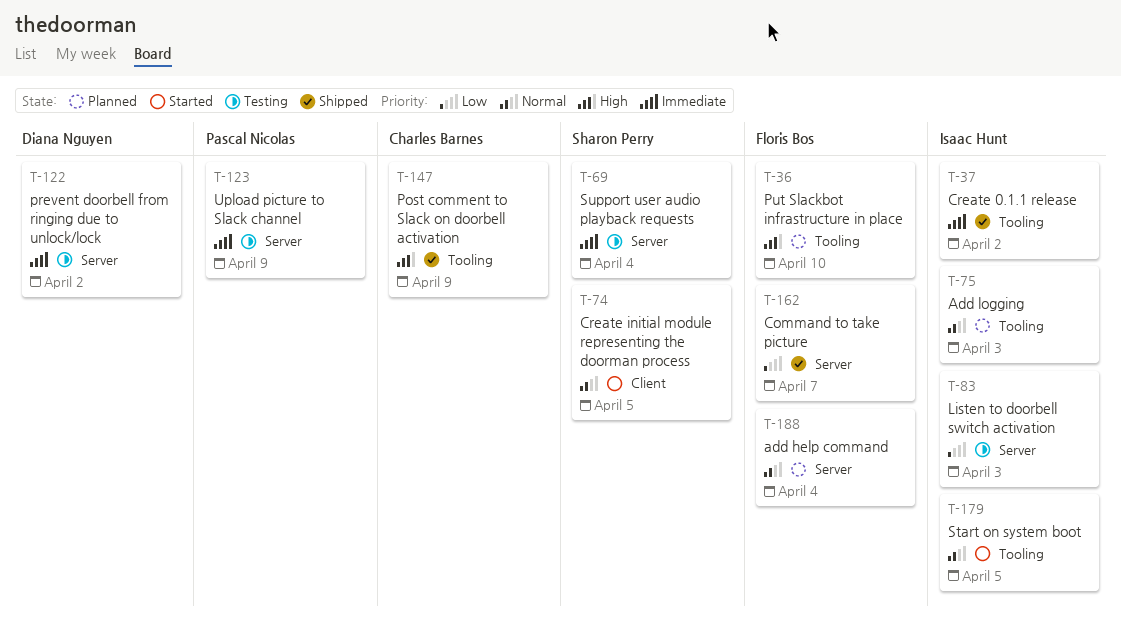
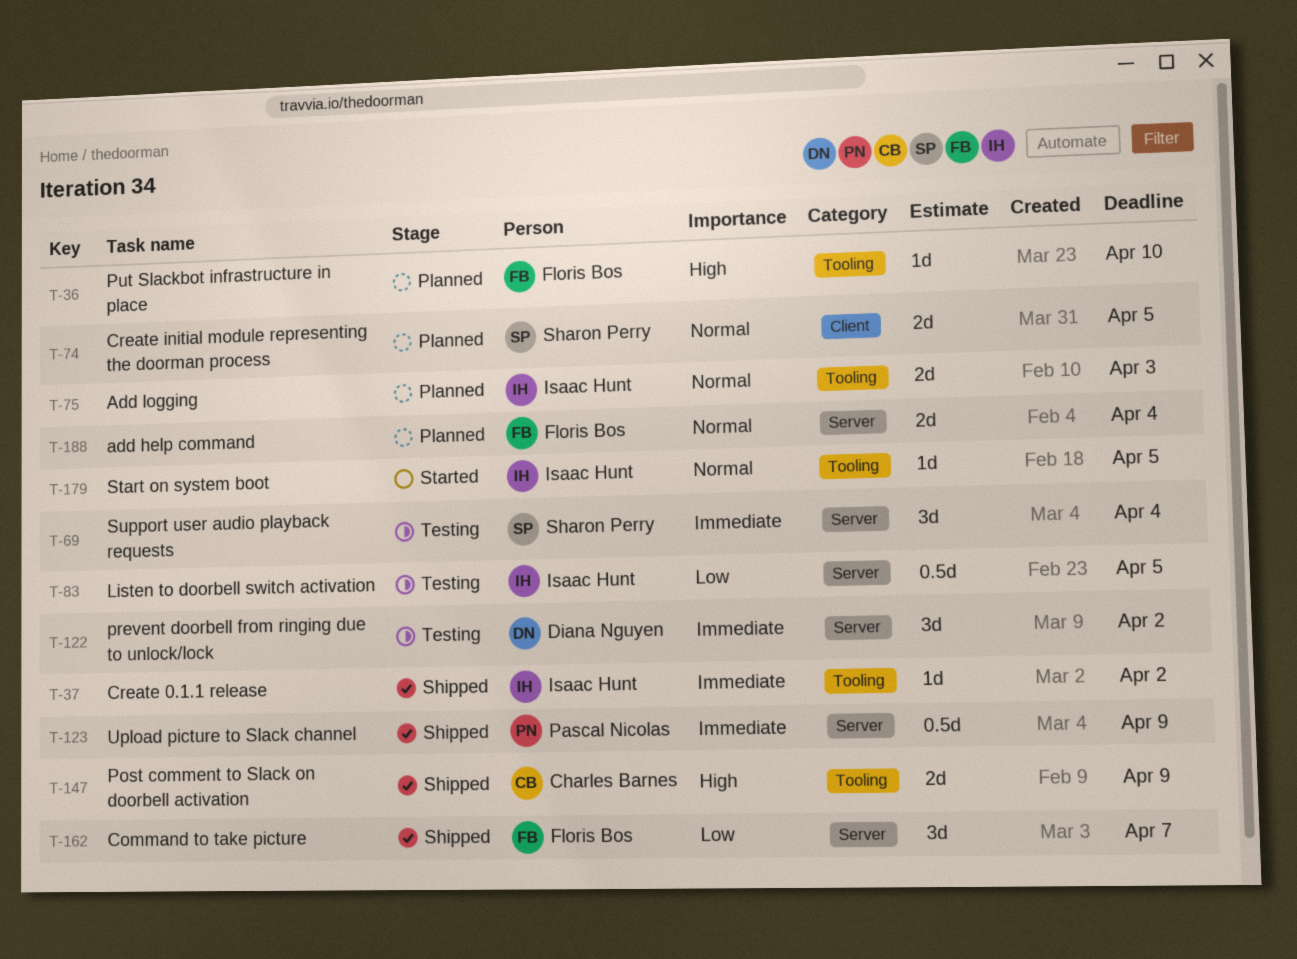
T-74, status: Started -> Planned
T-83, due: Apr 3 -> Apr 5
T-123, status: Testing -> Shipped

